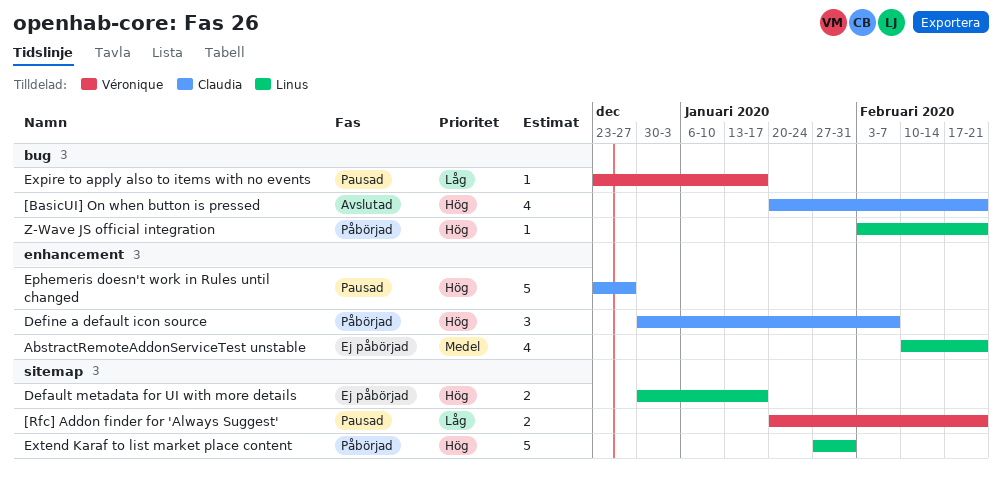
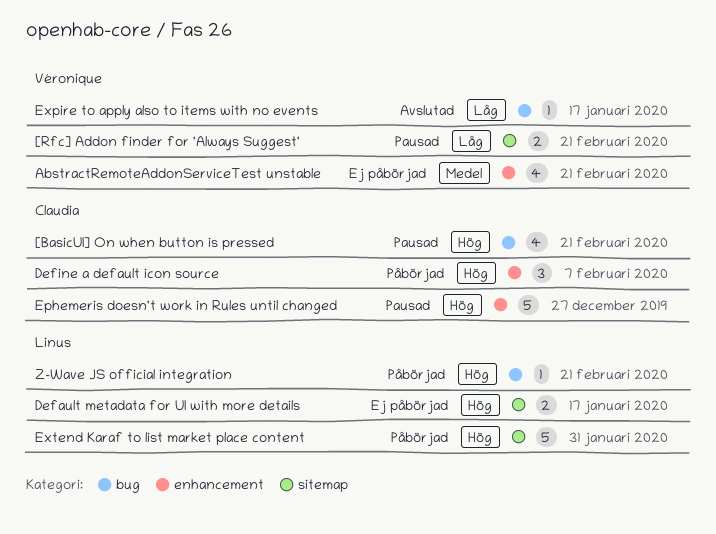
[BasicUI] On when button is pressed, status: Avslutad -> Pausad
AbstractRemoteAddonServiceTest unstable, owner: Linus -> Véronique
Expire to apply also to items with no events, status: Pausad -> Avslutad

